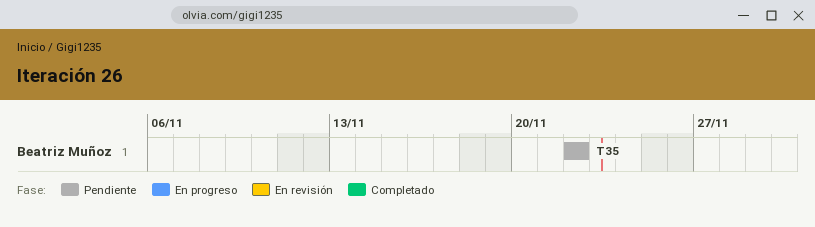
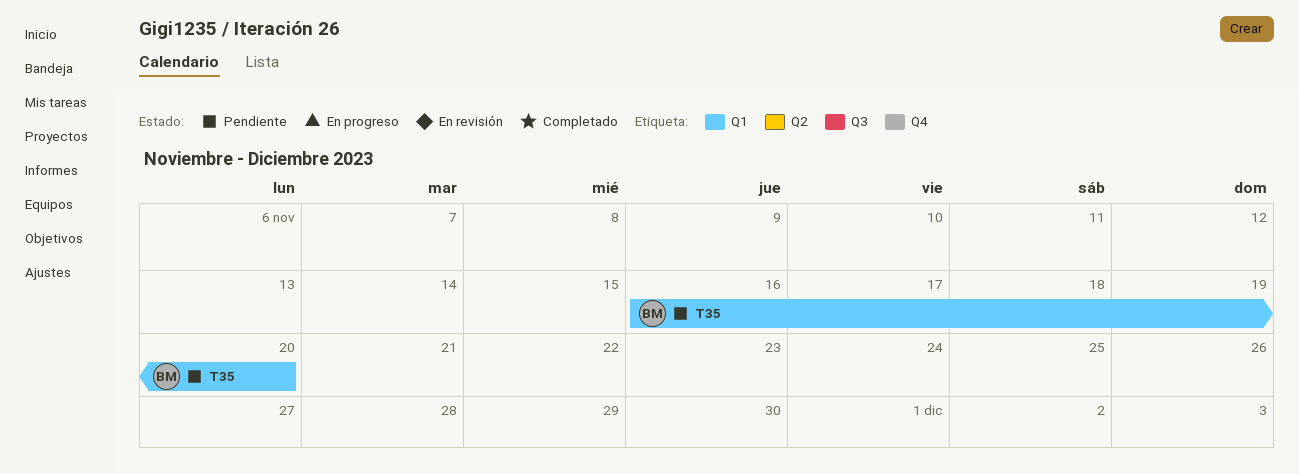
T35, start: Nov 22 -> Nov 16
T35, due: Nov 22 -> Nov 20

